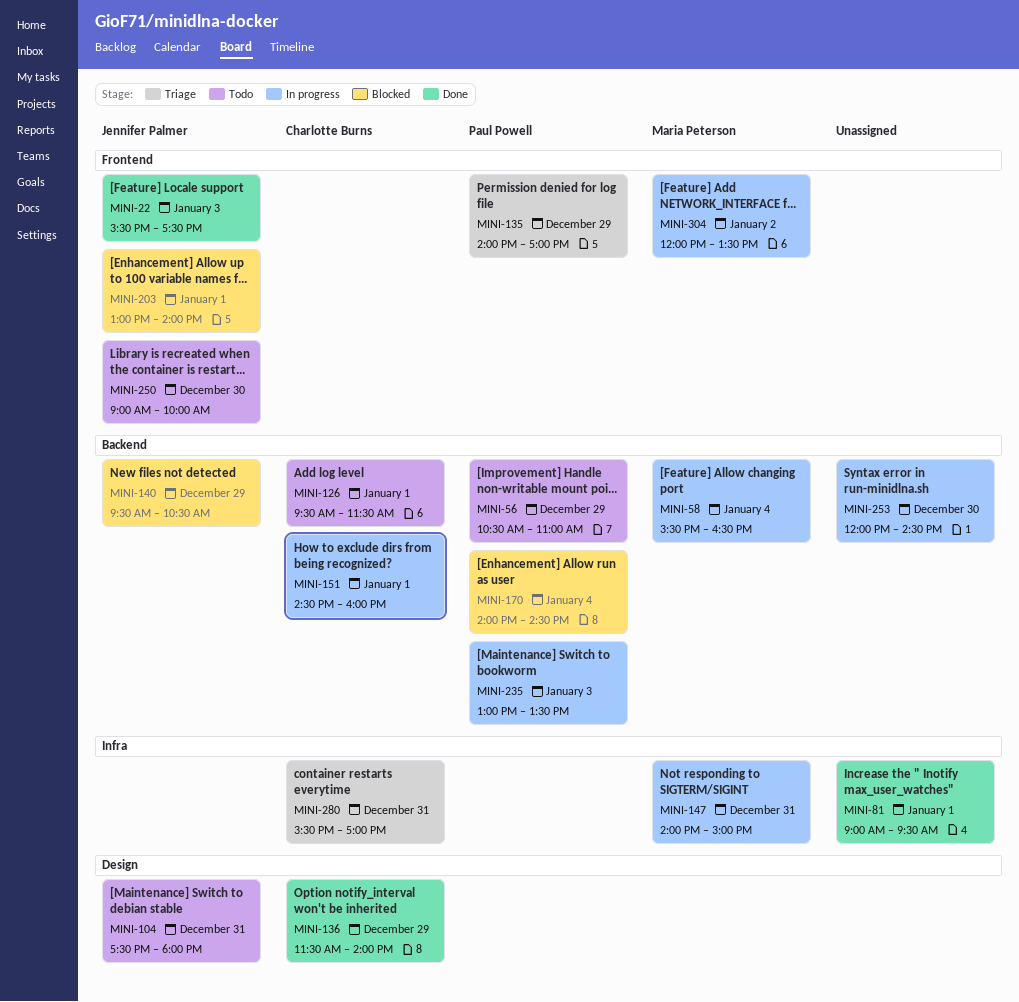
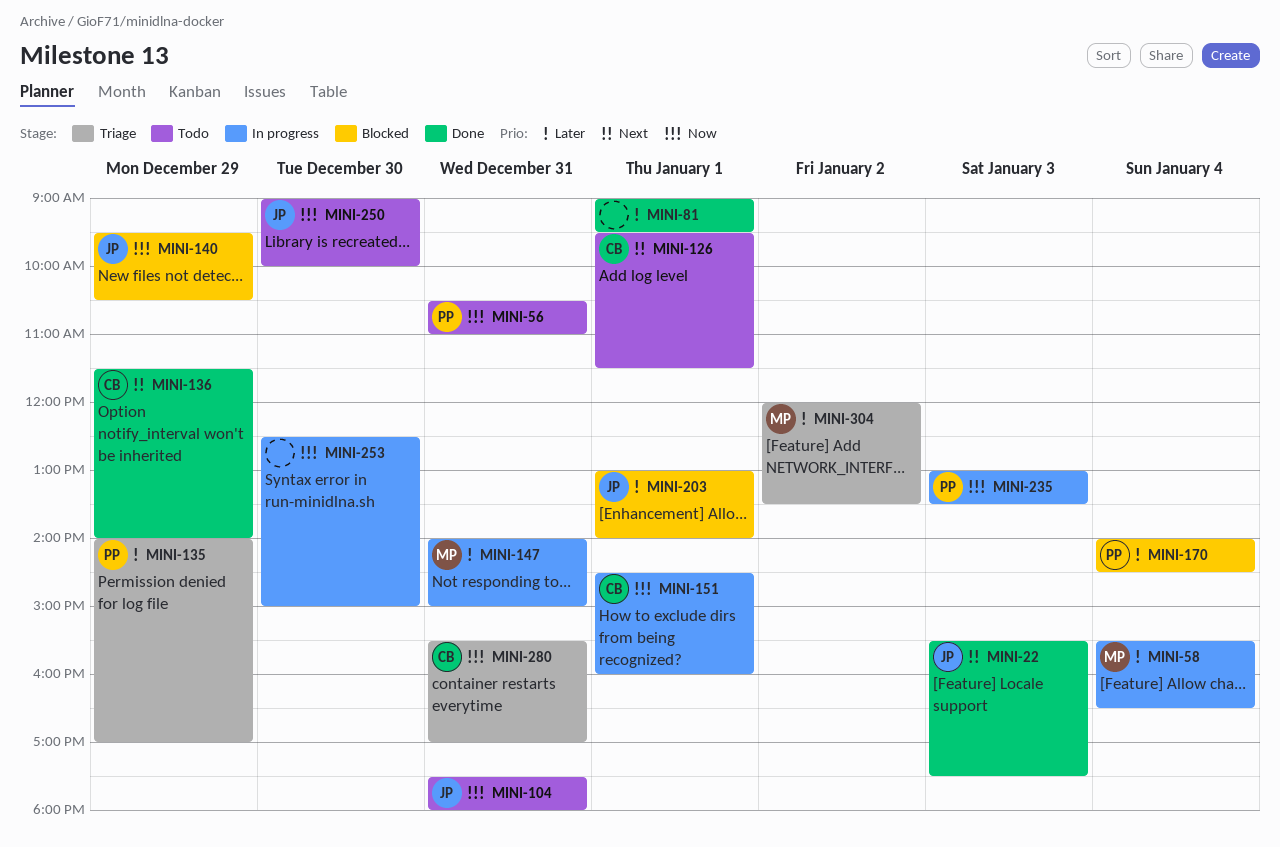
MINI-56, day: Dec 29 -> Dec 31
MINI-253, begins: 12:00 -> 12:30
MINI-253, ends: 14:30 -> 15:00
MINI-304, status: In progress -> Triage

